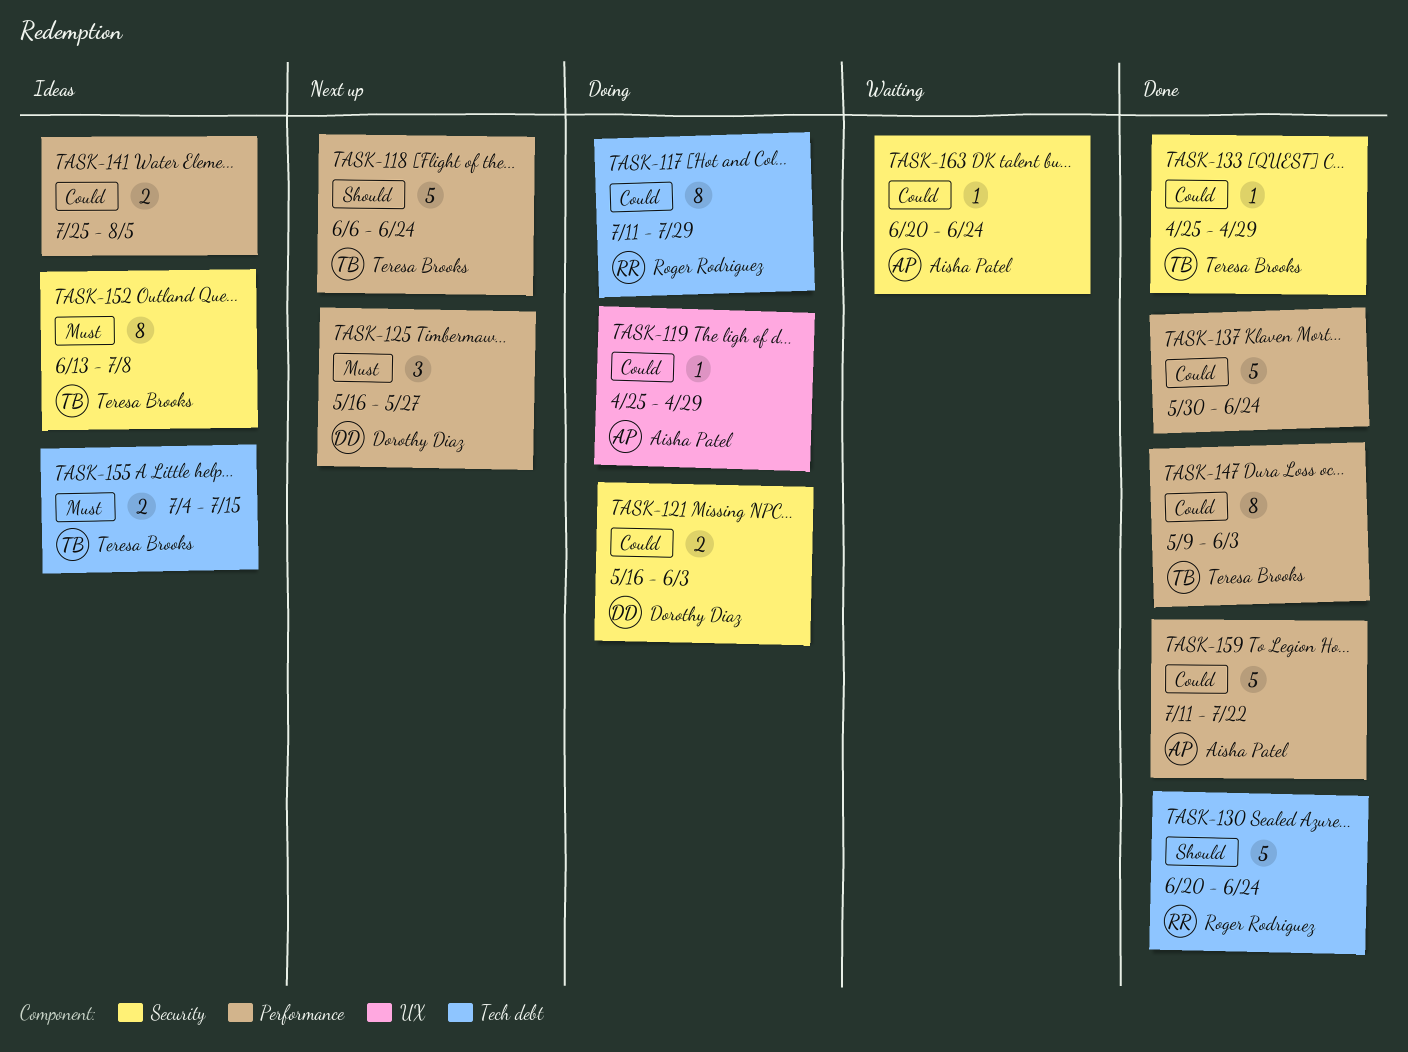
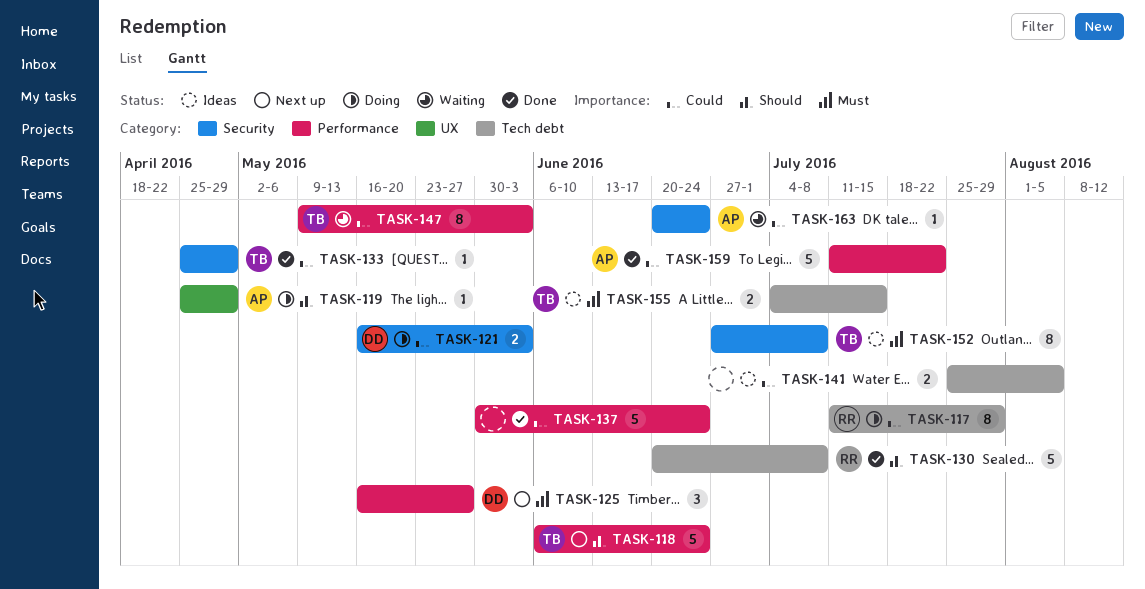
TASK-119, priority: Could -> Should
TASK-130, due: Jun 24 -> Jul 8
TASK-141, label: Performance -> Tech debt
TASK-147, status: Done -> Waiting
TASK-152, start: Jun 13 -> Jun 27

